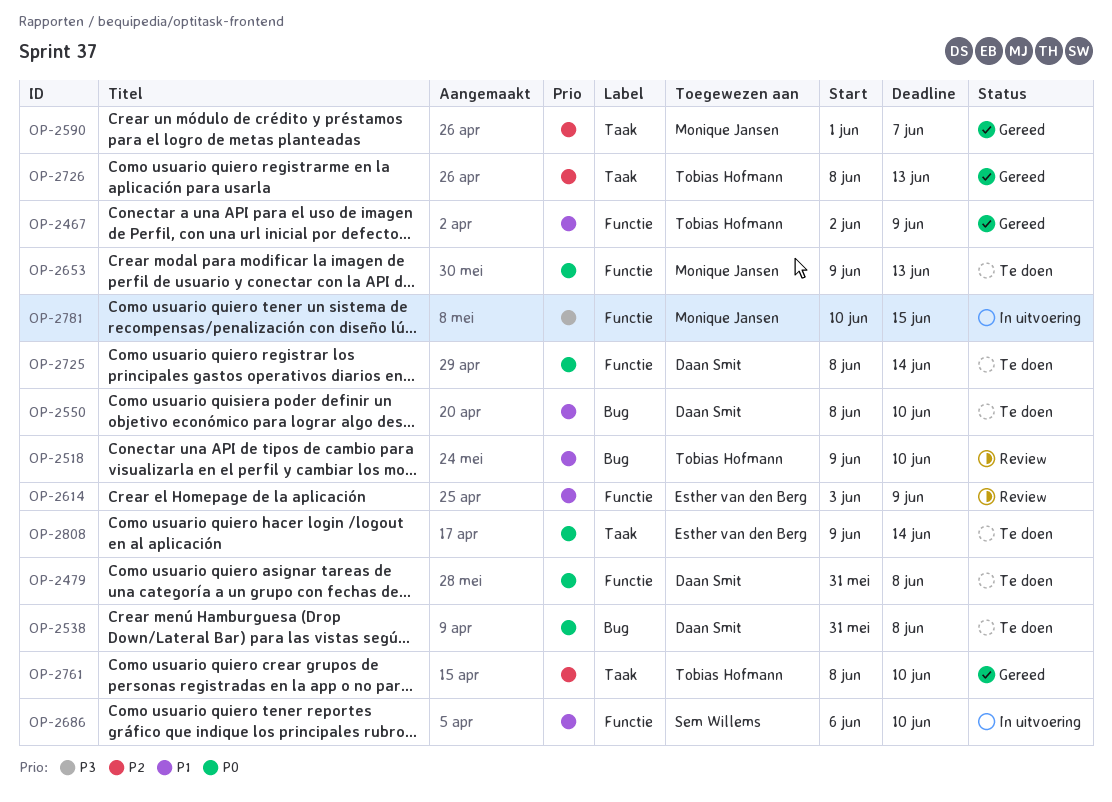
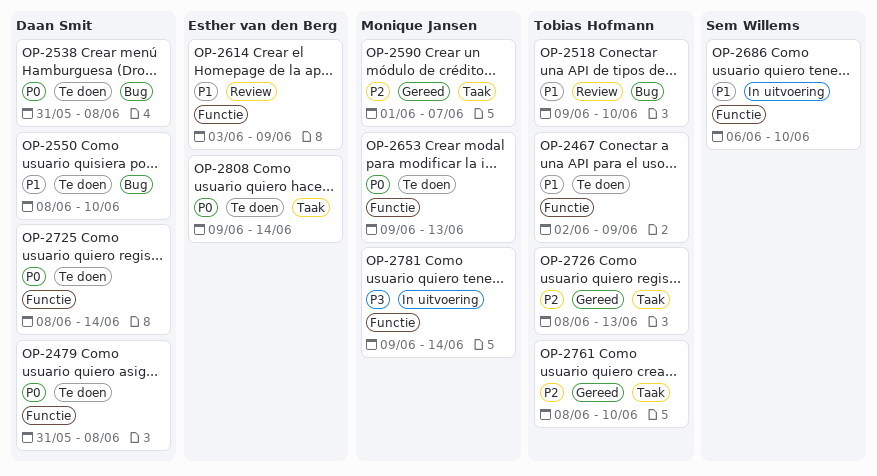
OP-2467, status: Gereed -> Te doen
OP-2781, start: Jun 10 -> Jun 9
OP-2781, due: Jun 15 -> Jun 14

